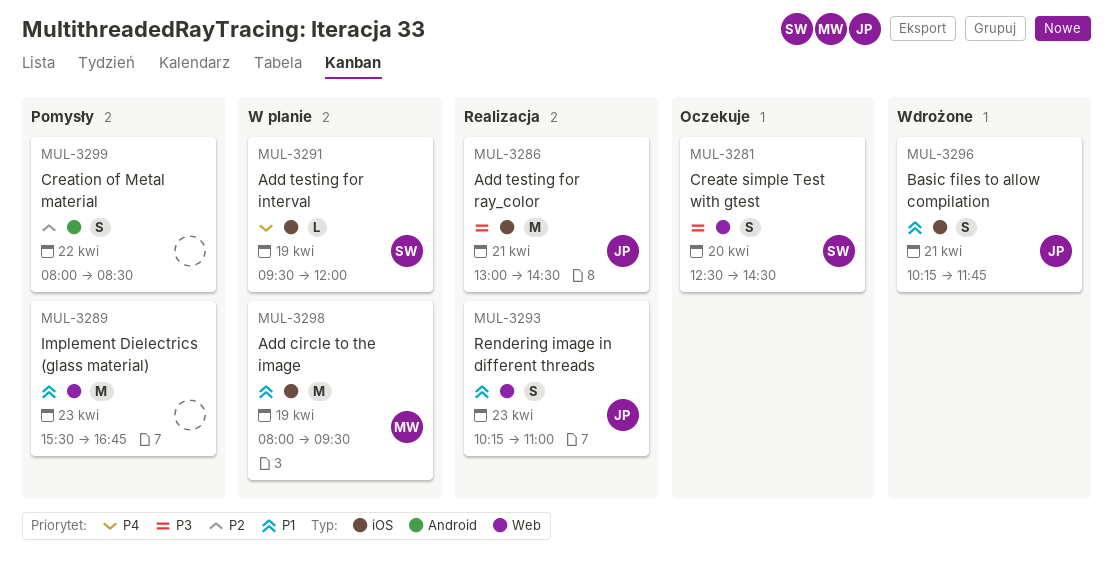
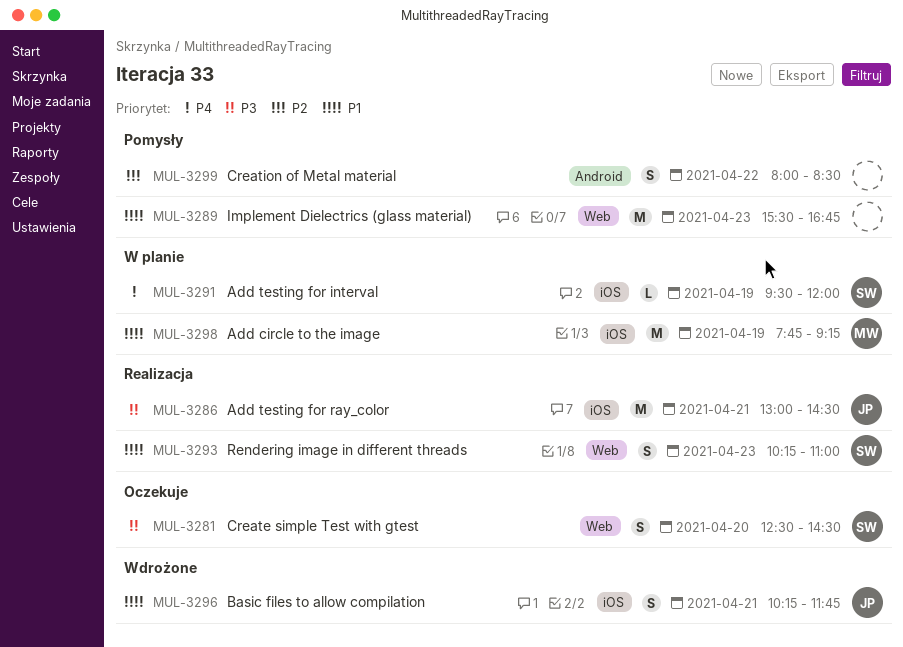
MUL-3293, owner: JP -> SW
MUL-3298, begins: 08:00 -> 07:45
MUL-3298, ends: 09:30 -> 09:15

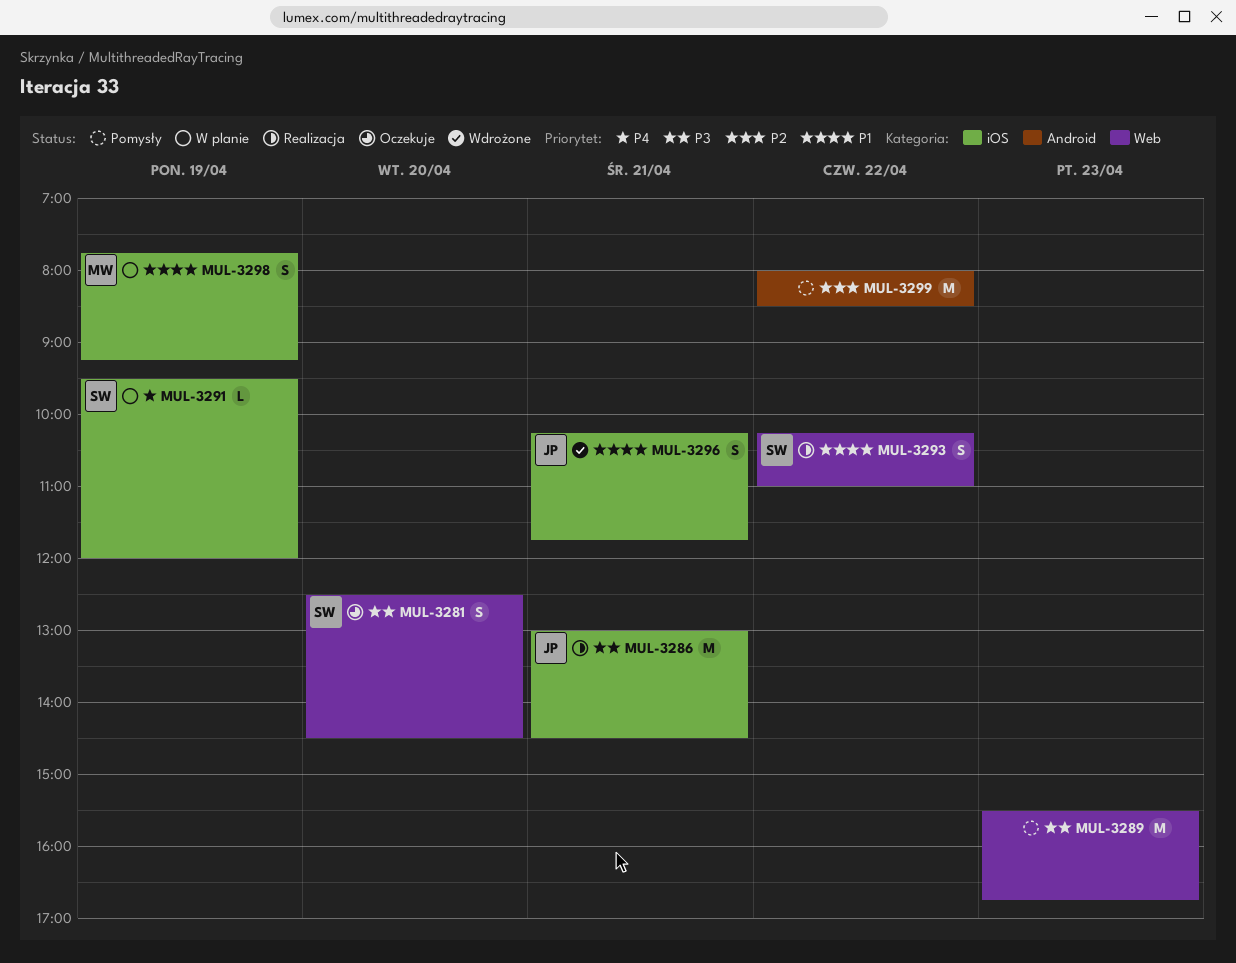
MUL-3289, priority: P1 -> P3
MUL-3293, day: Apr 23 -> Apr 22
MUL-3298, estimate: M -> S
MUL-3299, estimate: S -> M

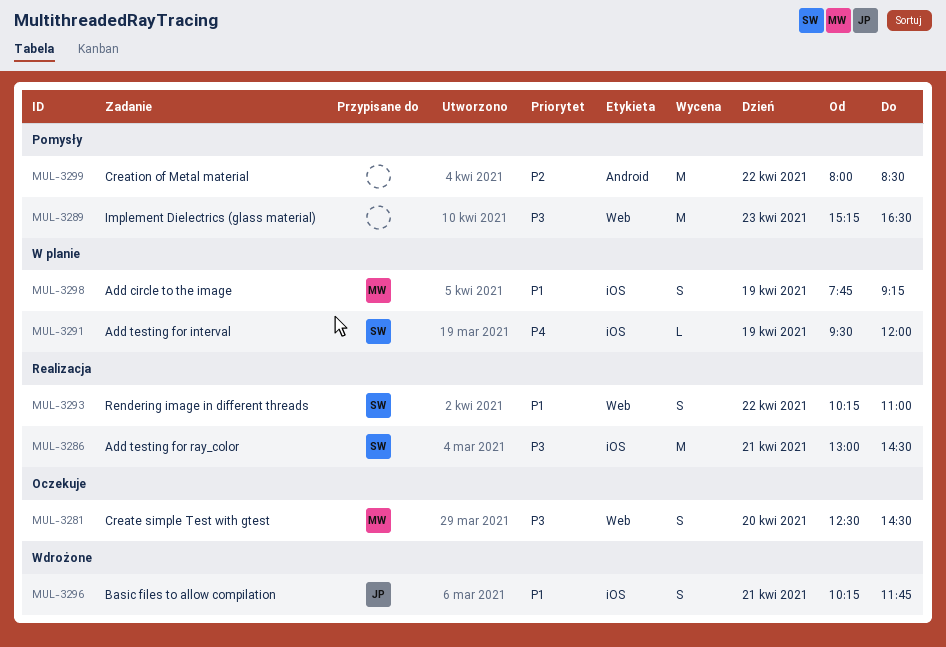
MUL-3281, owner: SW -> MW
MUL-3286, owner: JP -> SW
MUL-3289, begins: 15:30 -> 15:15
MUL-3289, ends: 16:45 -> 16:30

